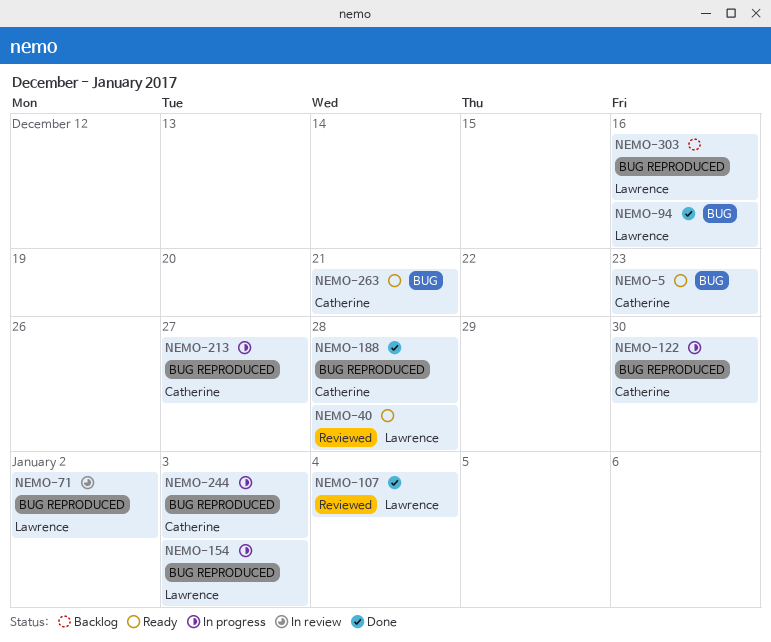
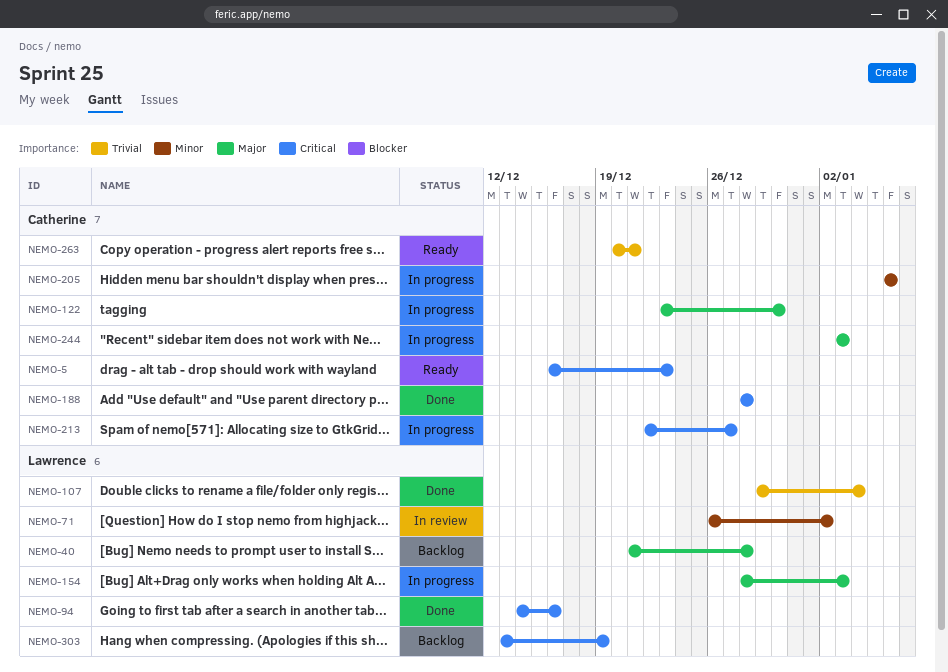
NEMO-40, status: Ready -> Backlog
NEMO-205: none -> present
NEMO-303, due: Dec 16 -> Dec 19

